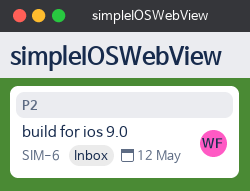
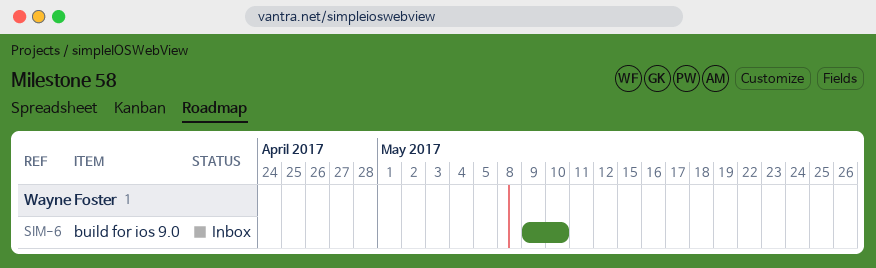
SIM-6, due: May 12 -> May 10

